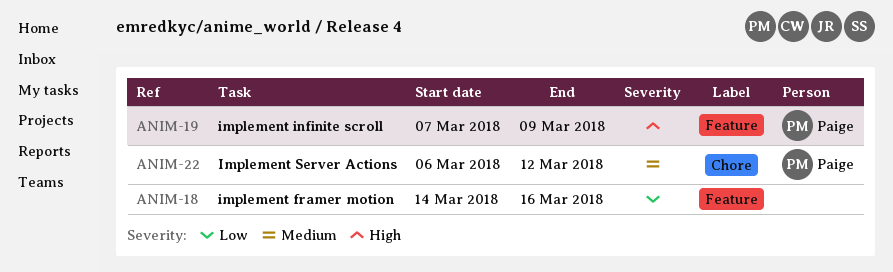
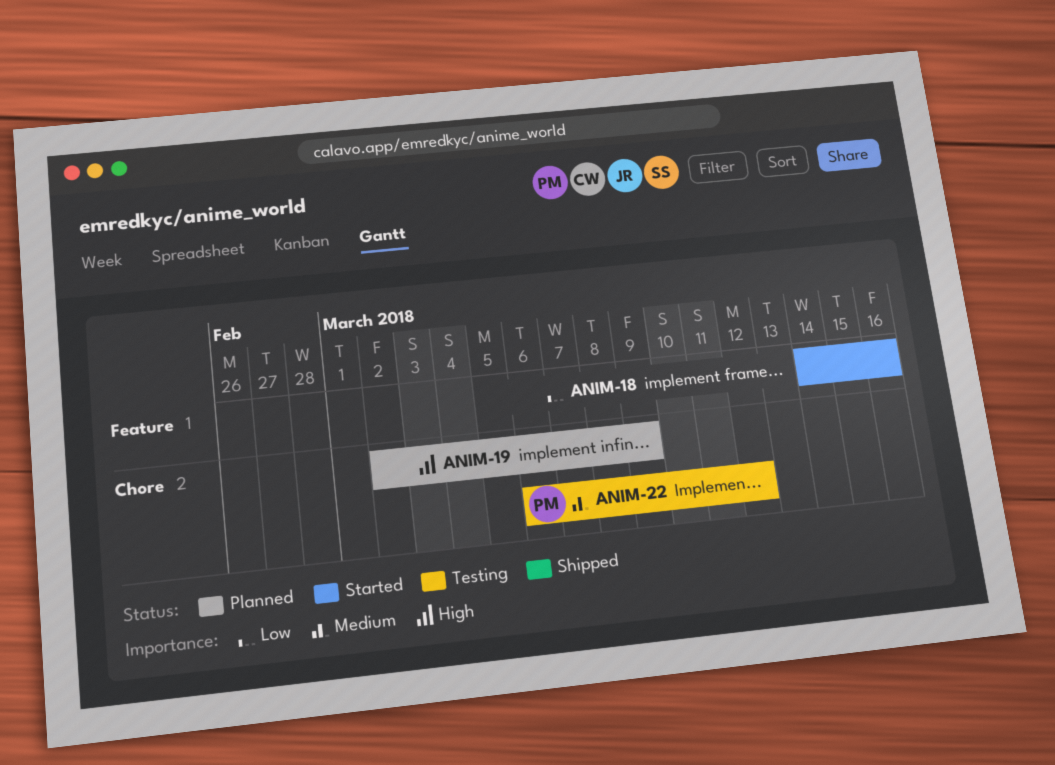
ANIM-19, owner: Paige -> none
ANIM-19, label: Feature -> Chore
ANIM-19, start: Mar 7 -> Mar 2

